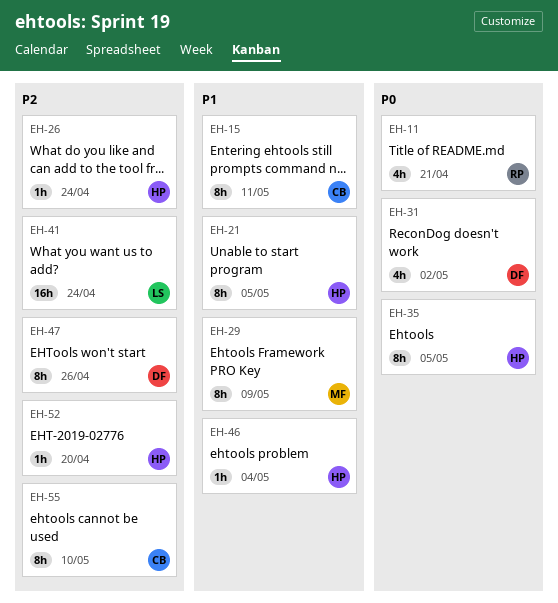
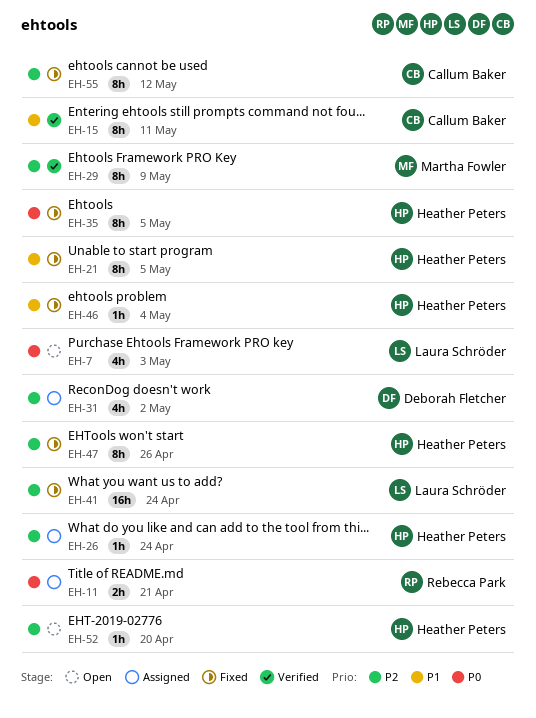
EH-7: none -> present
EH-11, estimate: 4h -> 2h
EH-29, priority: P1 -> P2
EH-31, priority: P0 -> P2
EH-47, owner: Deborah Fletcher -> Heather Peters
EH-55, due: May 10 -> May 12

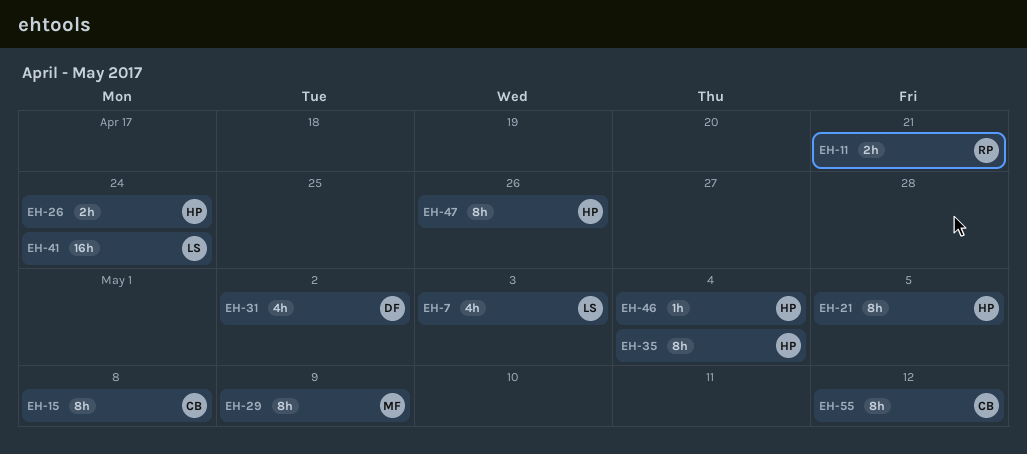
EH-15, due: May 11 -> May 8
EH-26, estimate: 1h -> 2h
EH-35, due: May 5 -> May 4
EH-52: present -> none

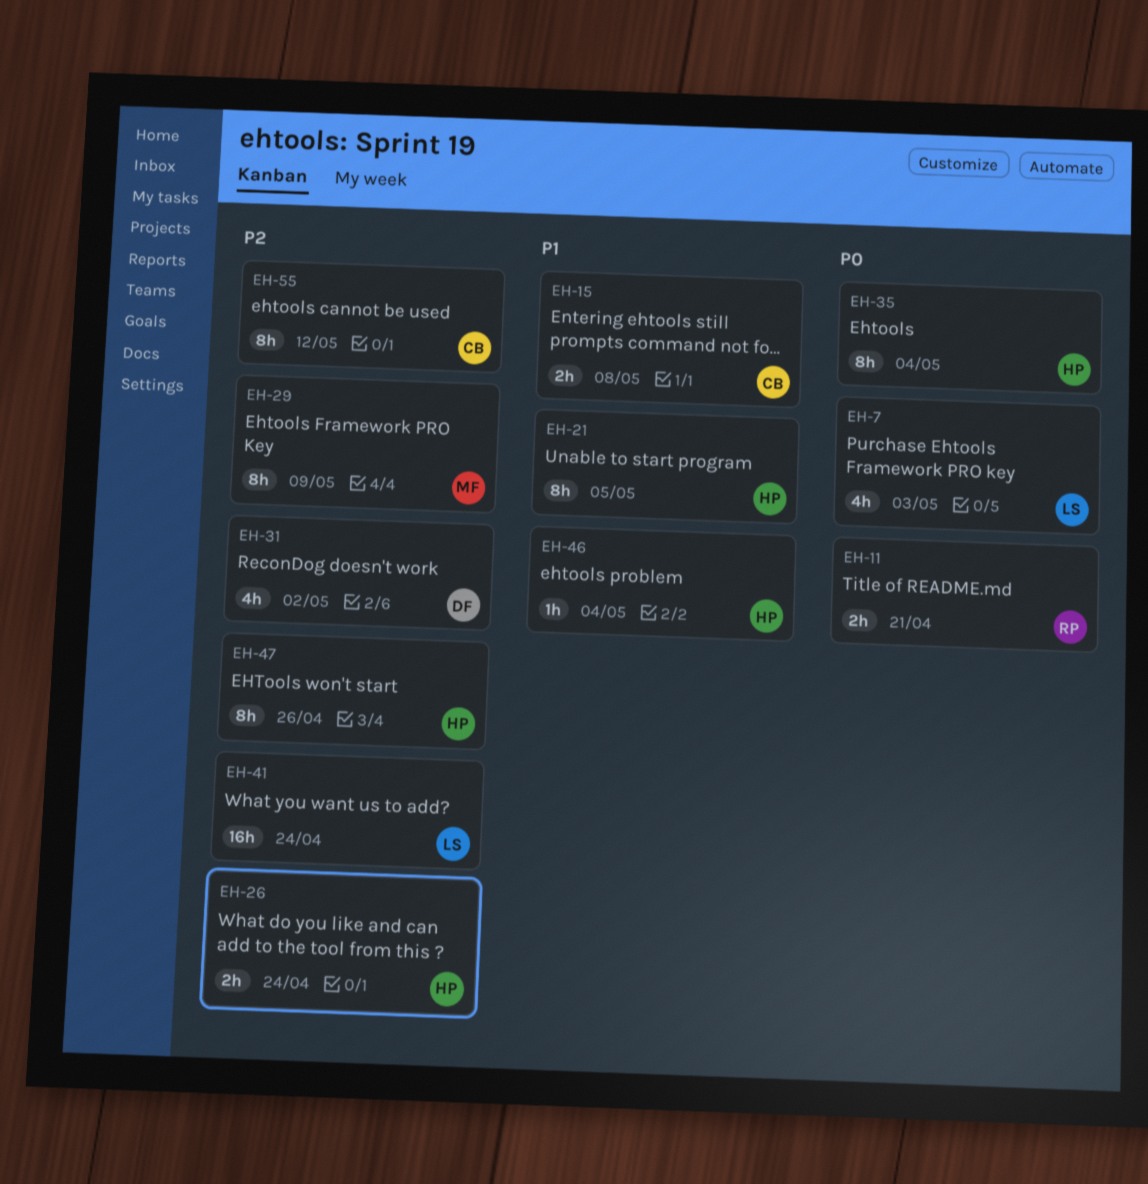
EH-15, estimate: 8h -> 2h

